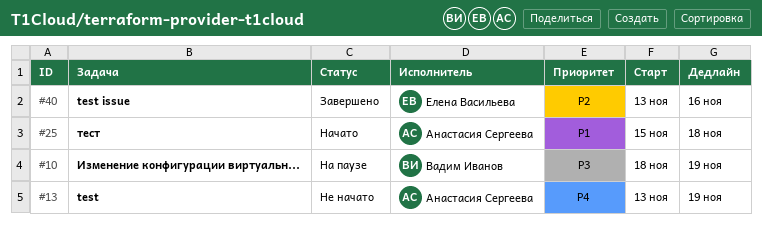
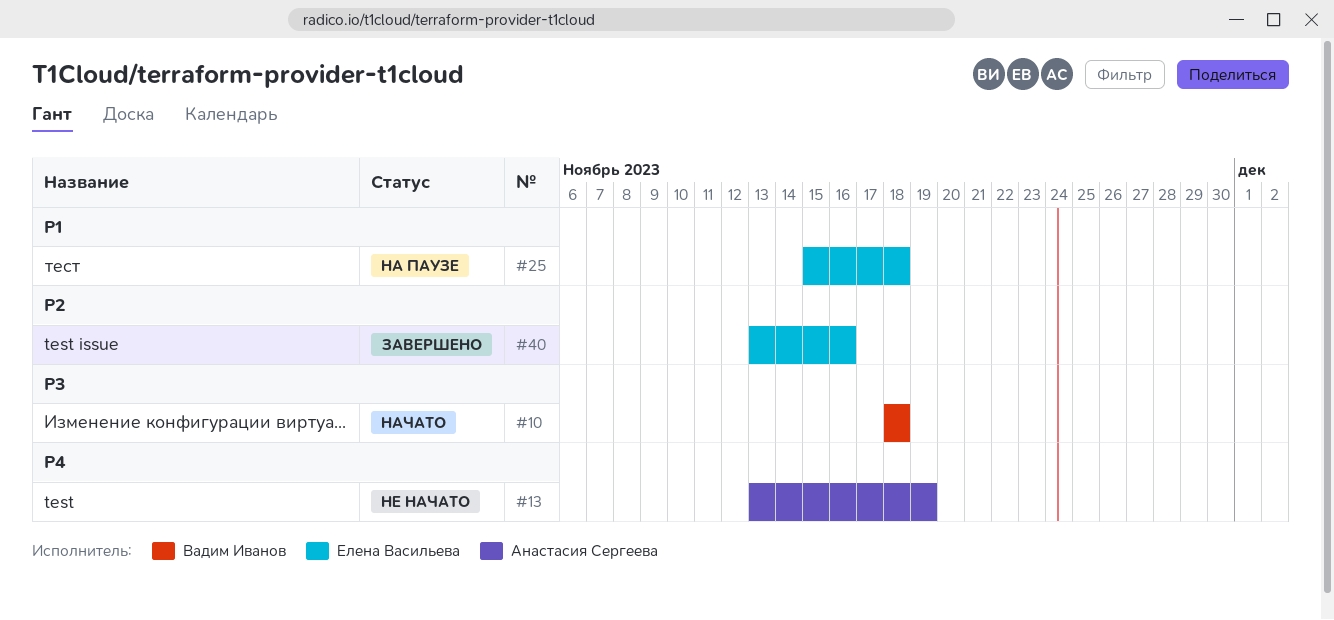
#10, status: На паузе -> Начато
#10, due: Nov 19 -> Nov 18
#25, status: Начато -> На паузе
#25, owner: Анастасия Сергеева -> Елена Васильева

